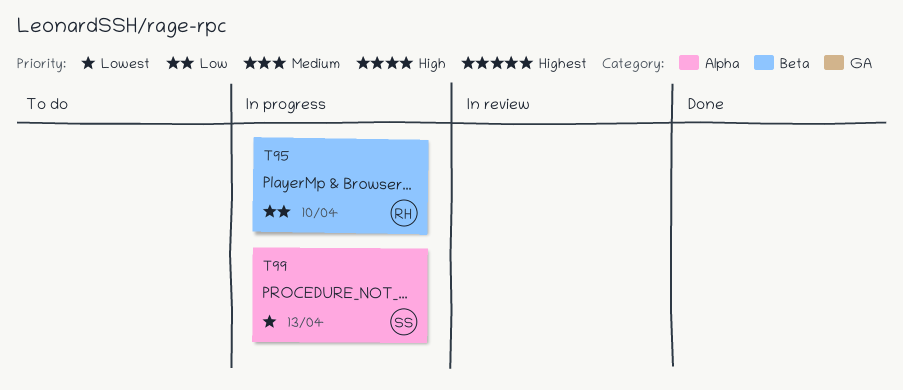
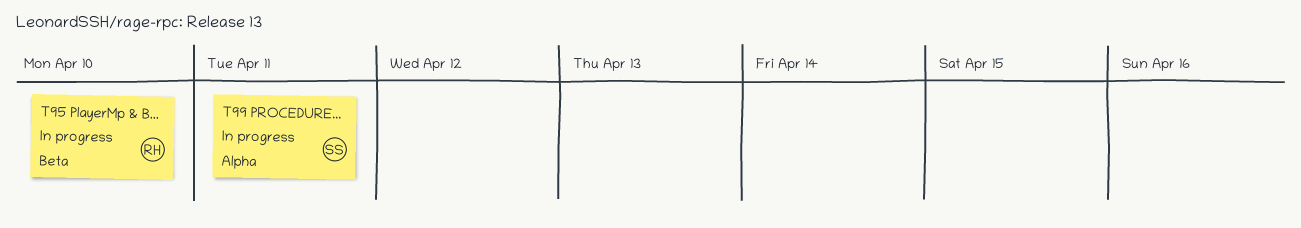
T99, due: Apr 13 -> Apr 11

